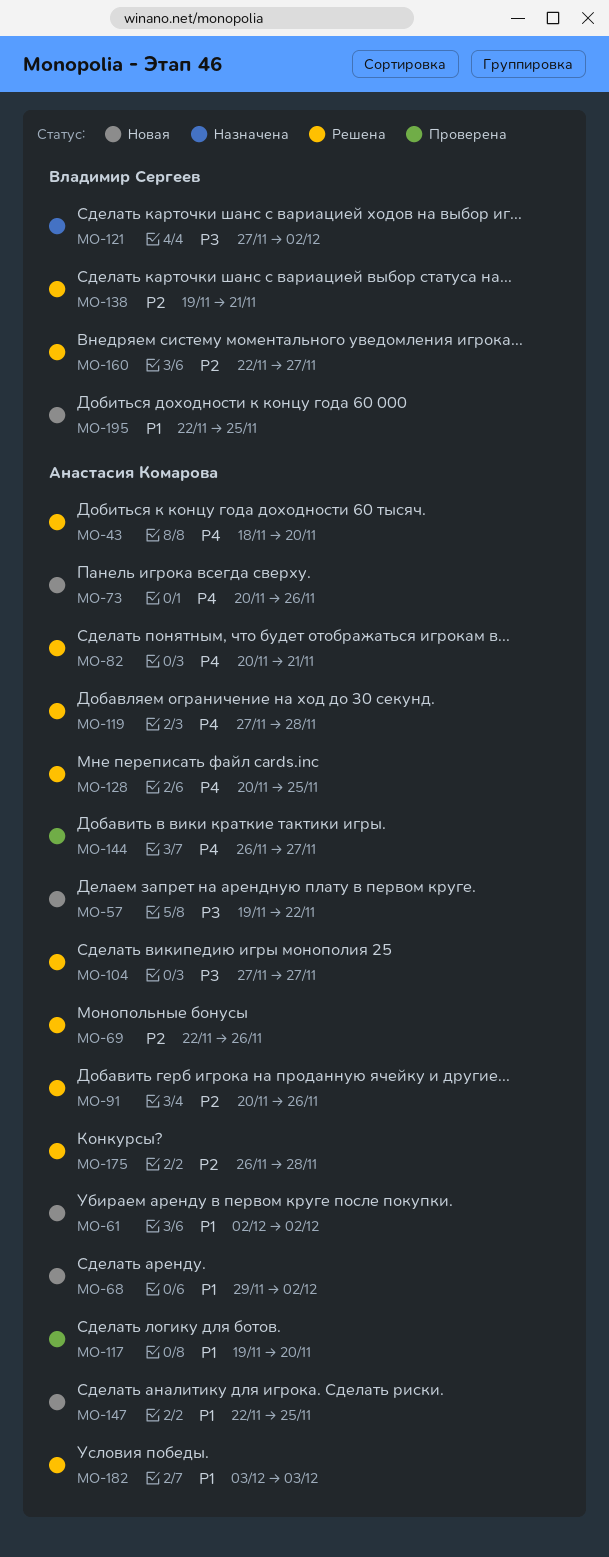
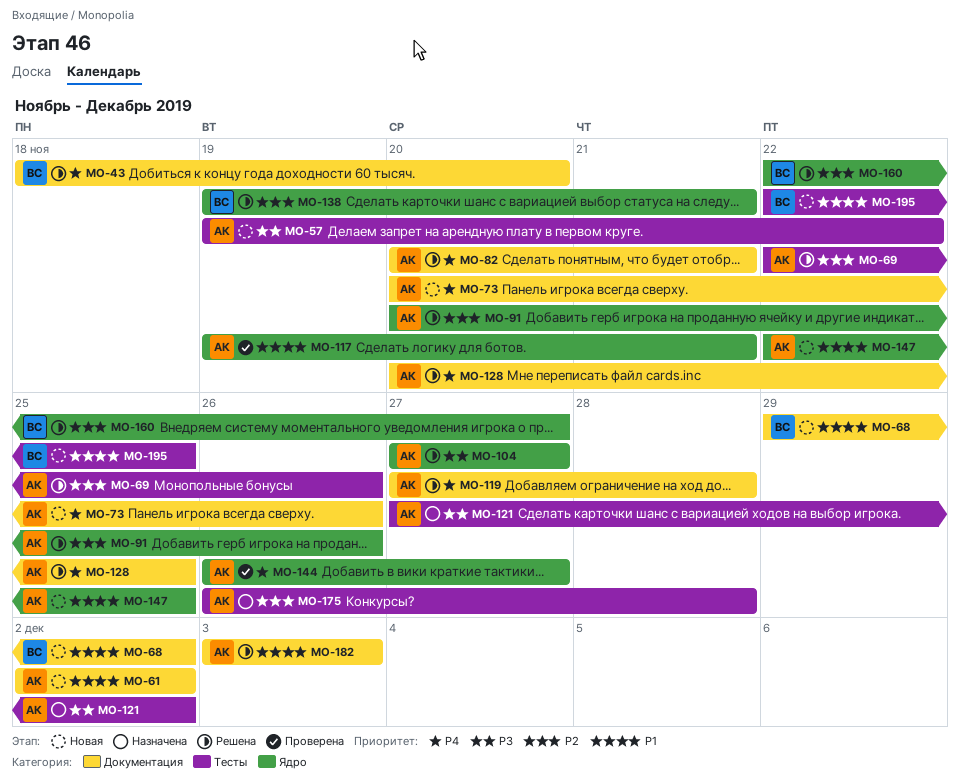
MO-43, owner: Анастасия Комарова -> Владимир Сергеев
MO-68, owner: Анастасия Комарова -> Владимир Сергеев
MO-117, due: Nov 20 -> Nov 21
MO-121, owner: Владимир Сергеев -> Анастасия Комарова
MO-175, status: Решена -> Назначена

